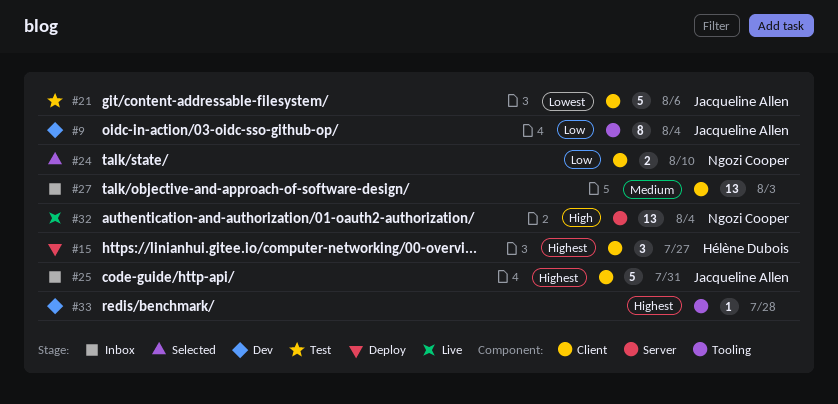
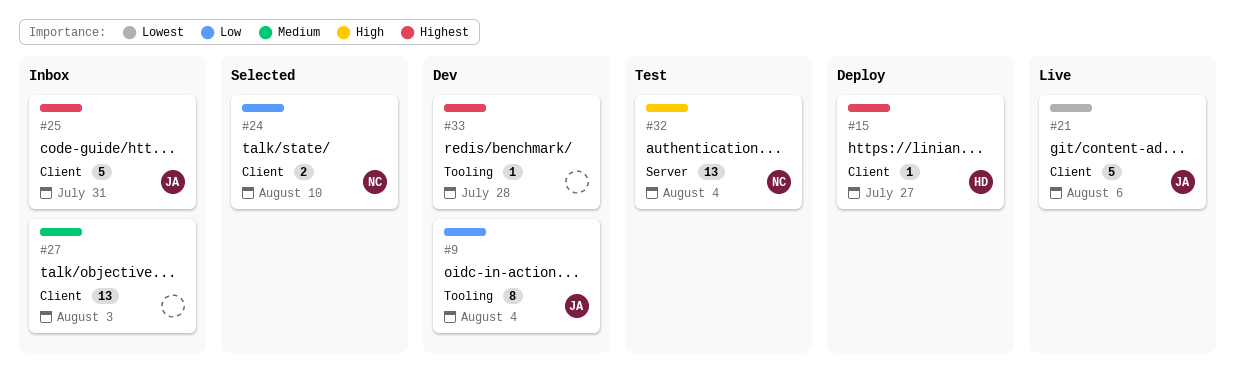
#15, estimate: 3 -> 1
#21, status: Test -> Live
#32, status: Live -> Test

